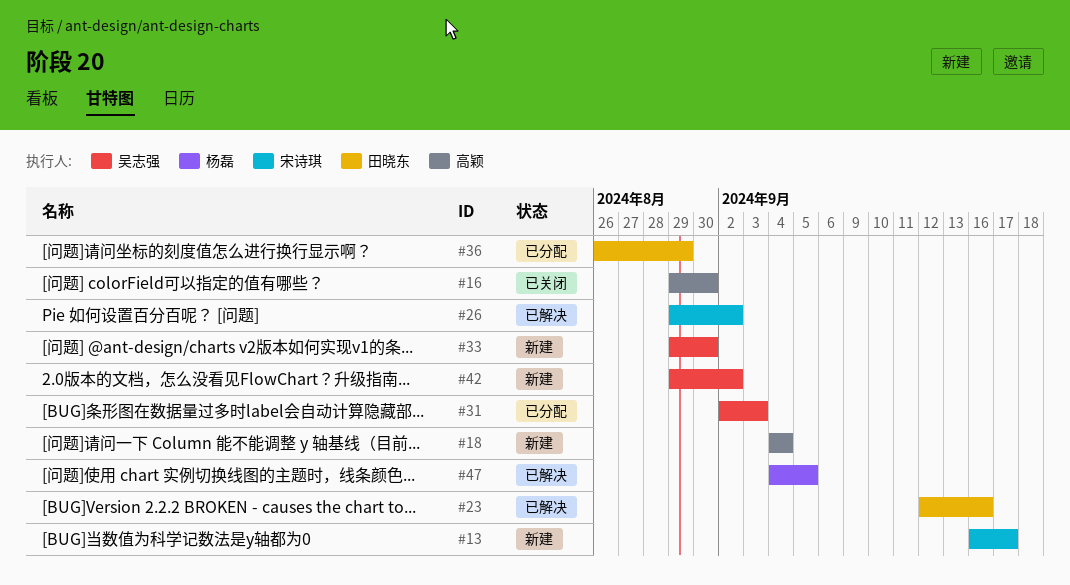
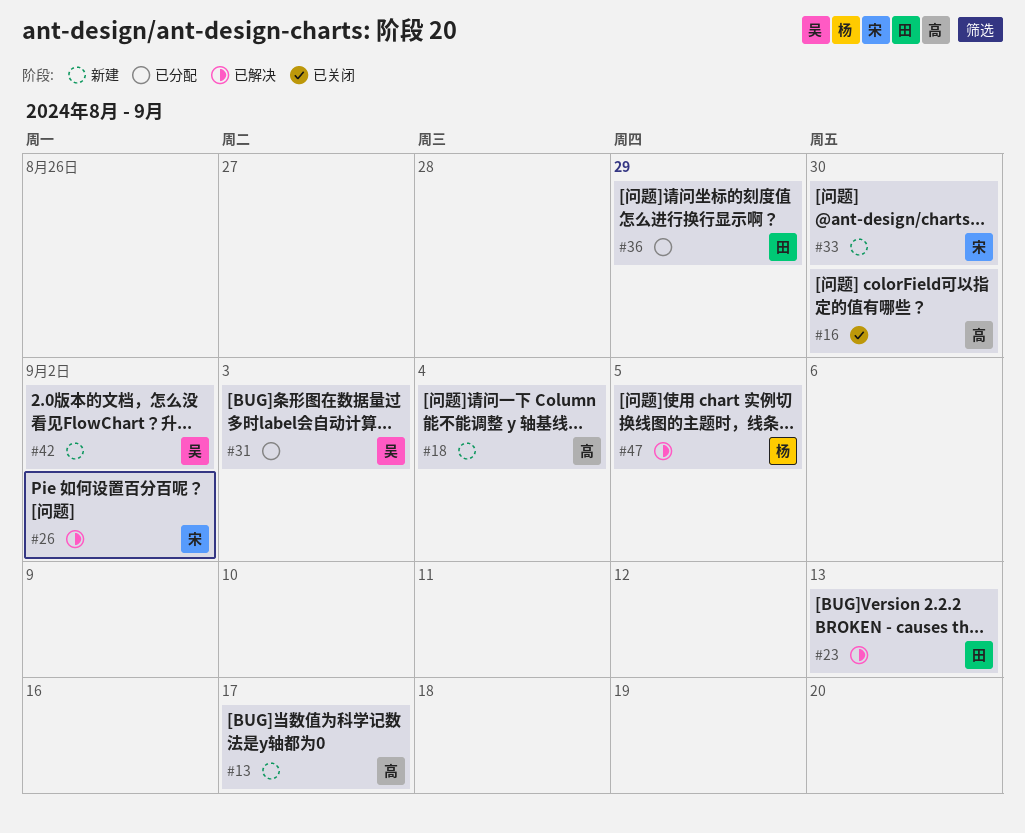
#13, owner: 宋诗琪 -> 高颖
#23, due: Sep 16 -> Sep 13
#33, owner: 吴志强 -> 宋诗琪

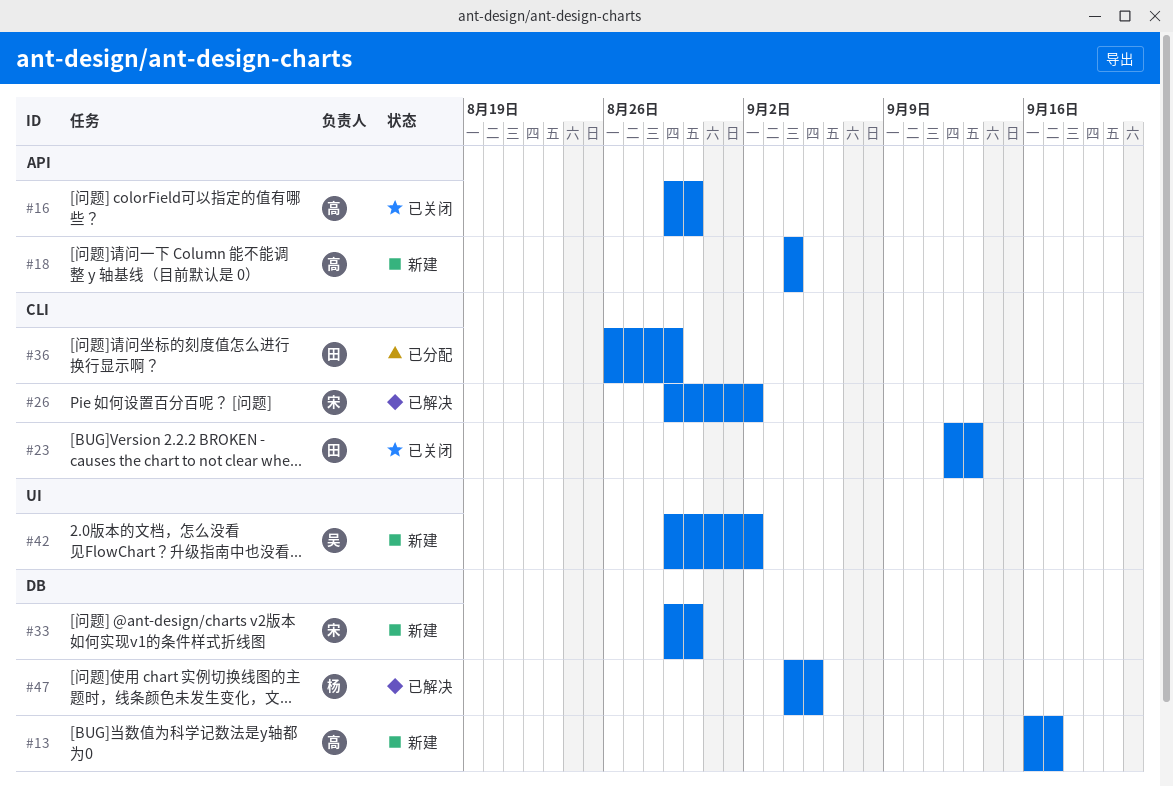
#23, status: 已解决 -> 已关闭
#31: present -> none

